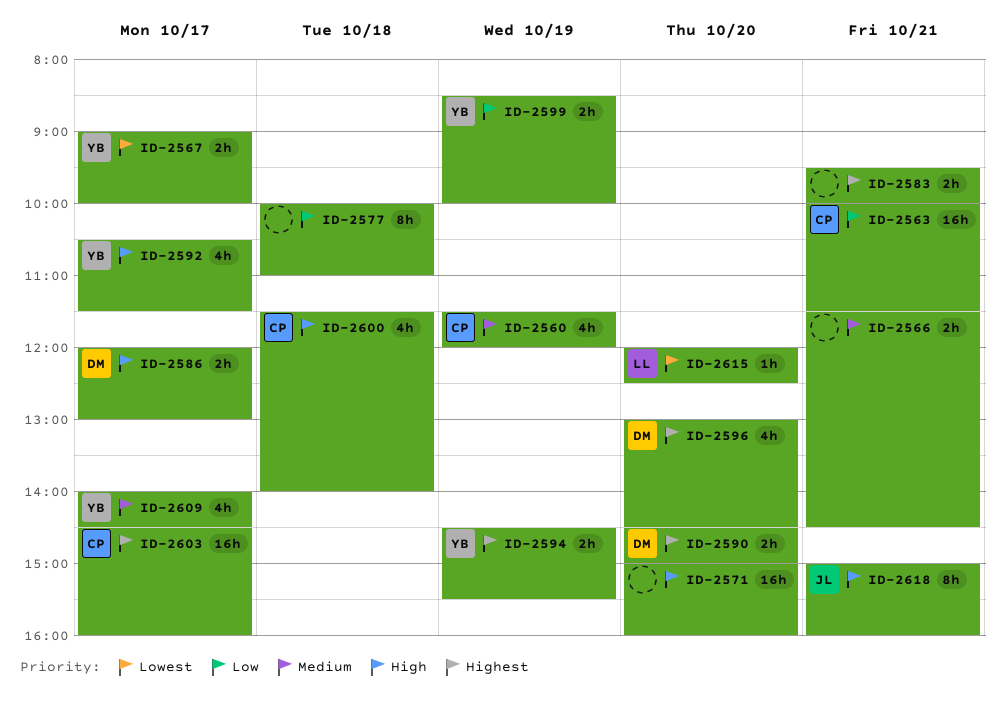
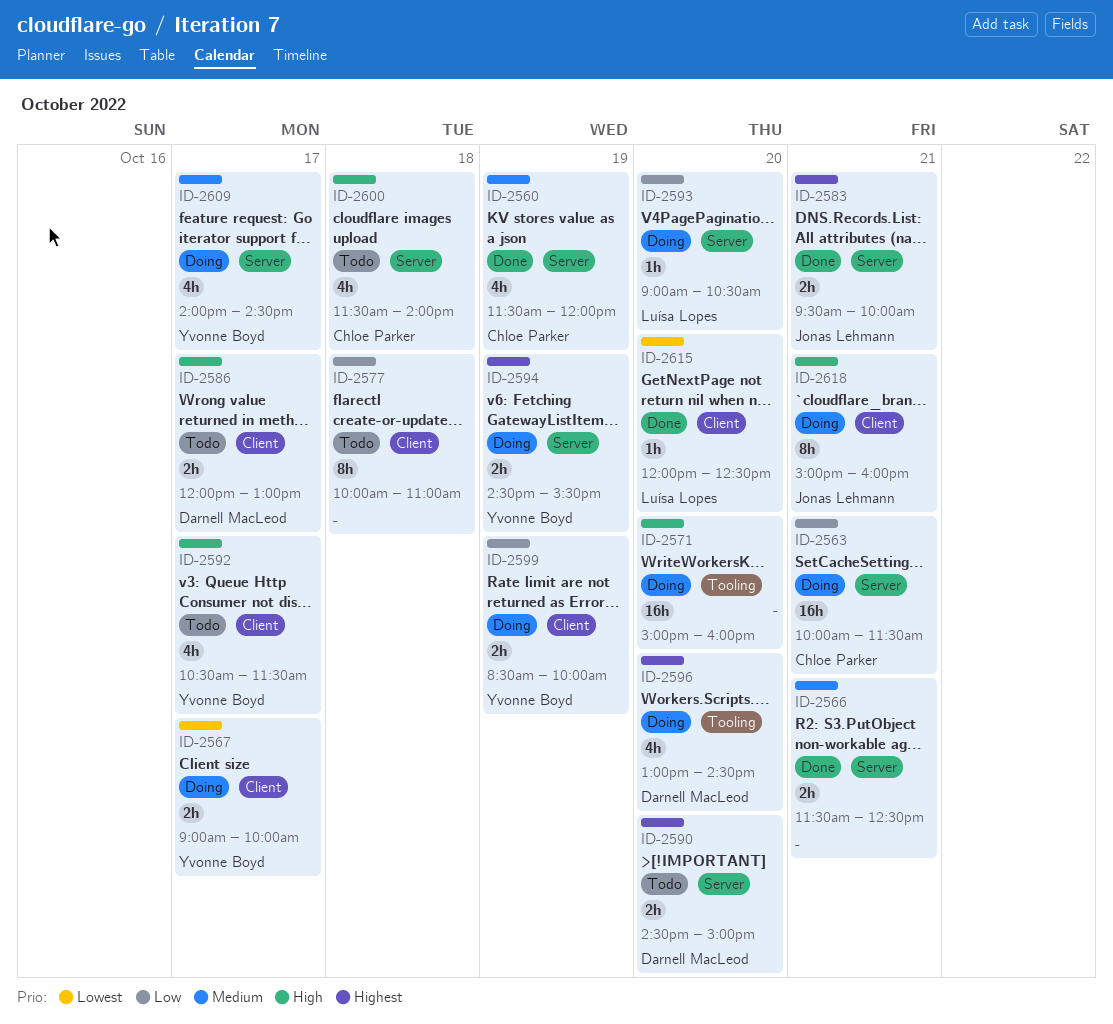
ID-2566, ends: 14:30 -> 12:30
ID-2583, owner: none -> Jonas Lehmann
ID-2593: none -> present
ID-2603: present -> none

